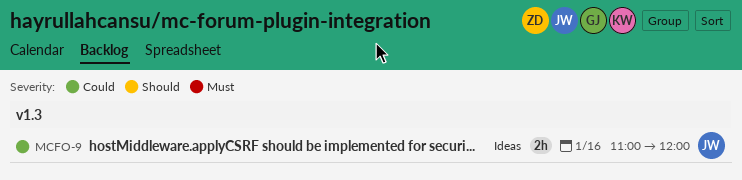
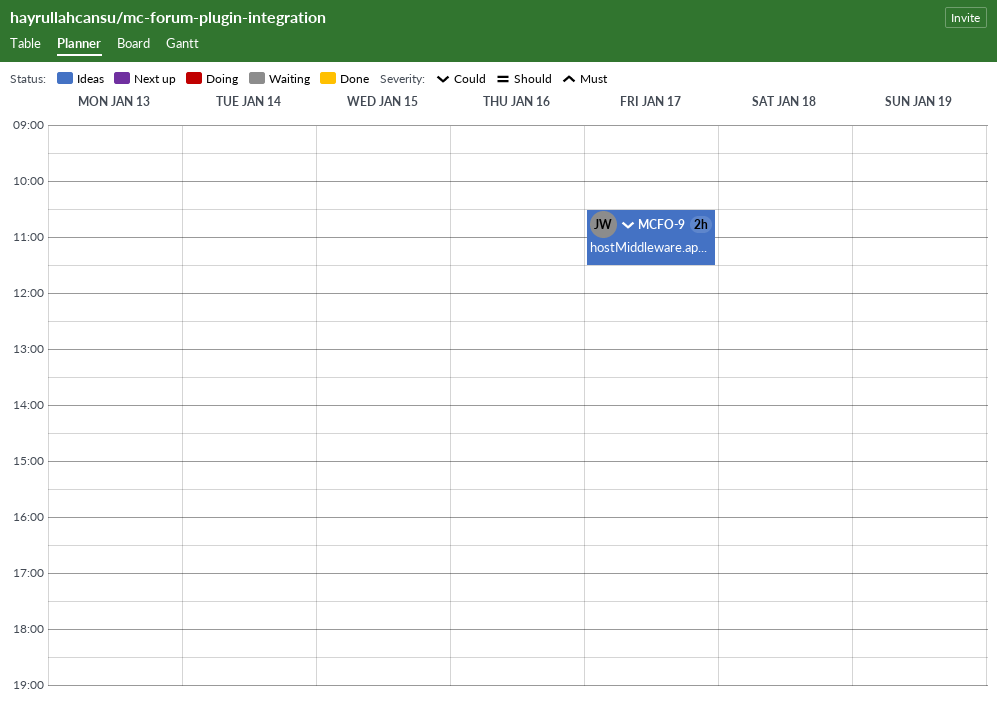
MCFO-9, day: Jan 16 -> Jan 17
MCFO-9, begins: 11:00 -> 10:30
MCFO-9, ends: 12:00 -> 11:30

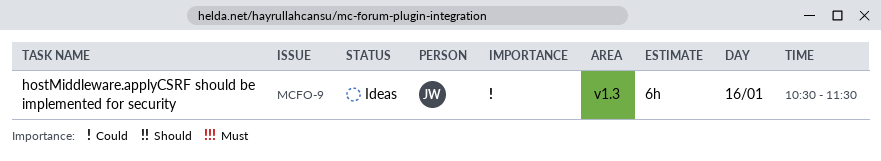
MCFO-9, estimate: 2h -> 6h
MCFO-9, day: Jan 17 -> Jan 16

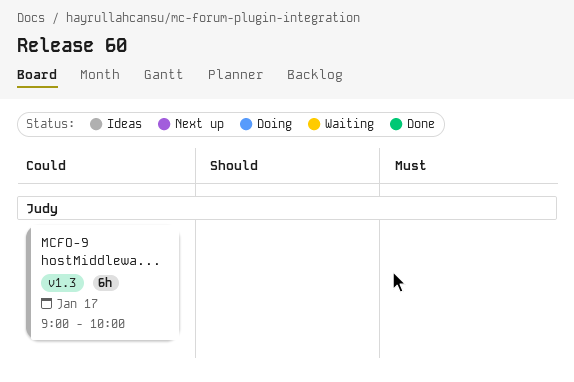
MCFO-9, day: Jan 16 -> Jan 17
MCFO-9, begins: 10:30 -> 09:00
MCFO-9, ends: 11:30 -> 10:00

